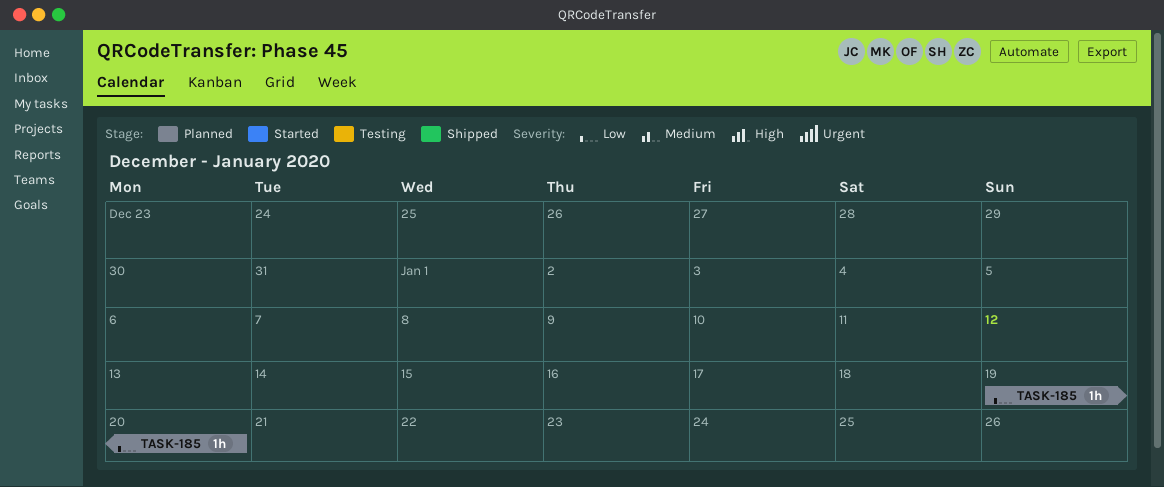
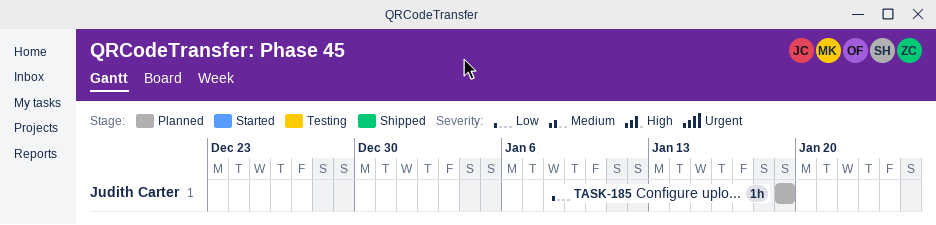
TASK-185, due: Jan 20 -> Jan 19

